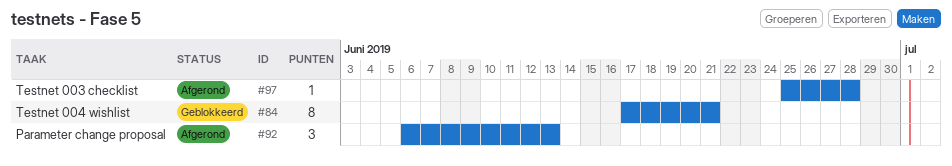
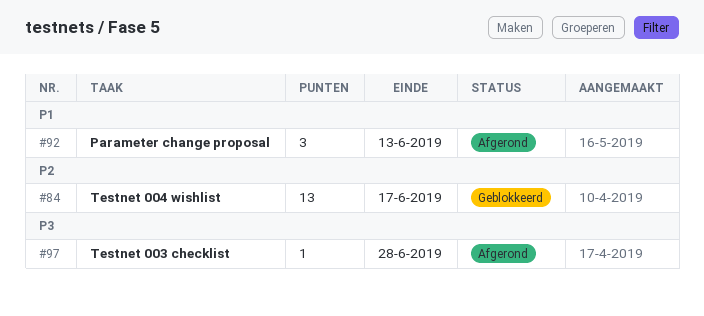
#84, estimate: 8 -> 13
#84, due: Jun 21 -> Jun 17

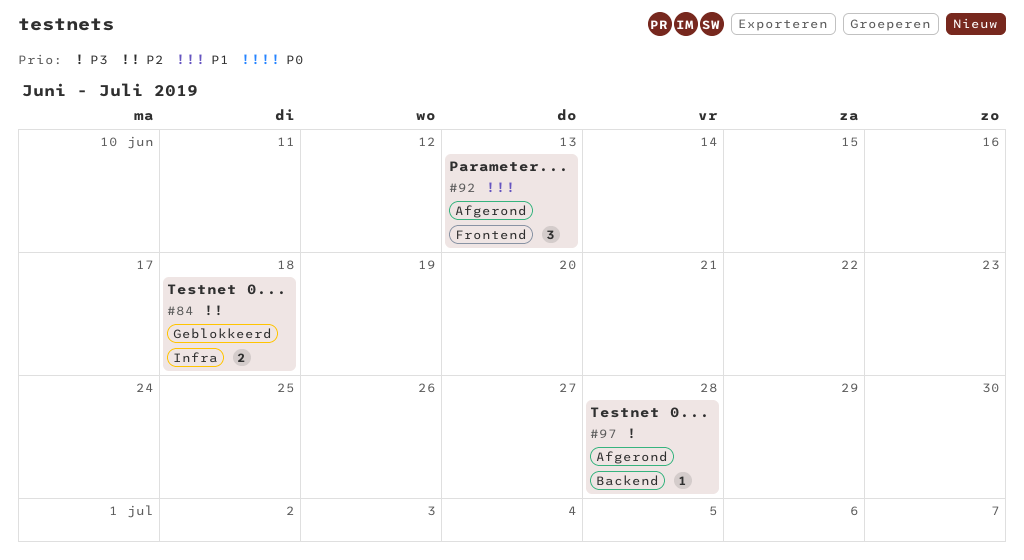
#84, estimate: 13 -> 2
#84, due: Jun 17 -> Jun 18

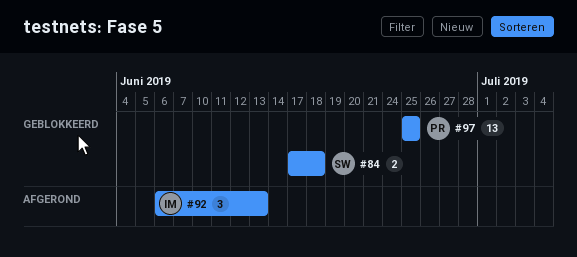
#97, status: Afgerond -> Geblokkeerd
#97, estimate: 1 -> 13
#97, due: Jun 28 -> Jun 25

